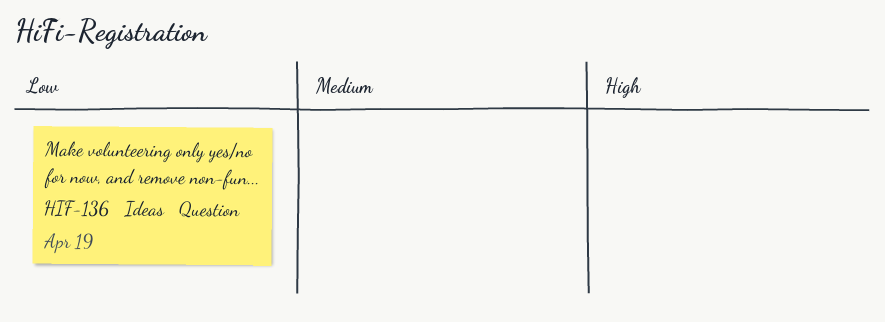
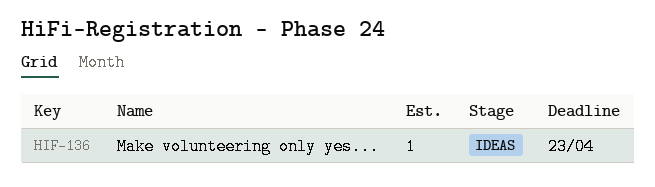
HIF-136, due: Apr 19 -> Apr 23

